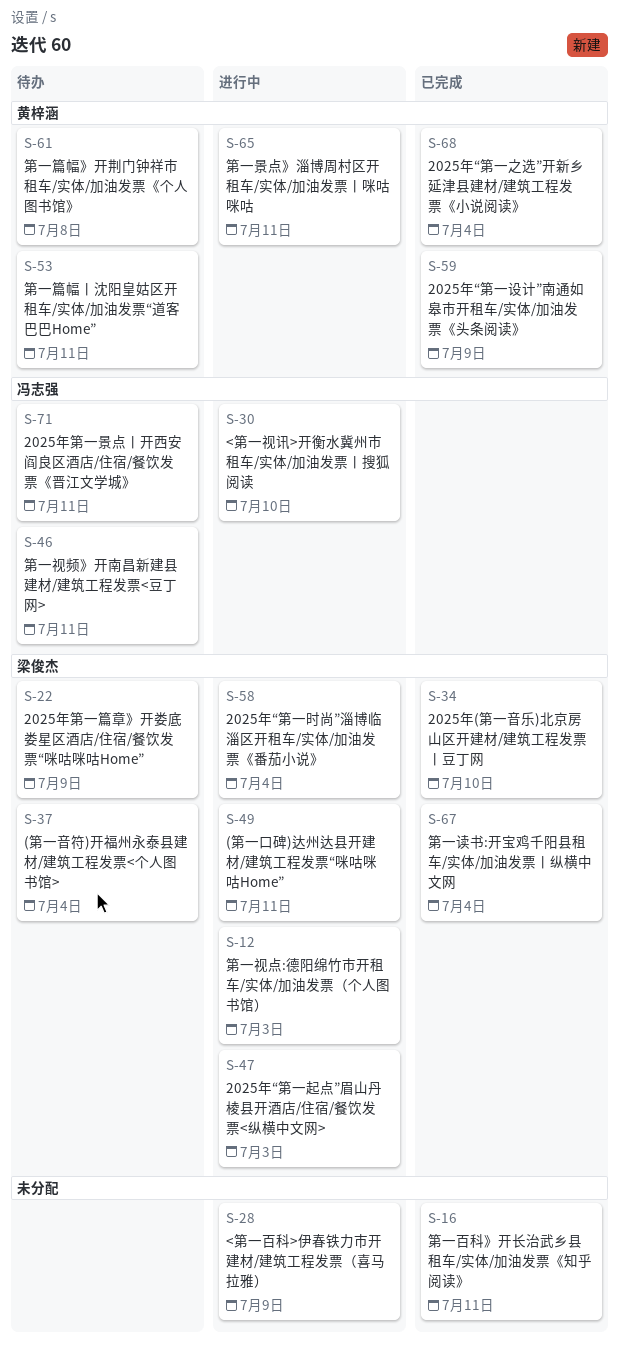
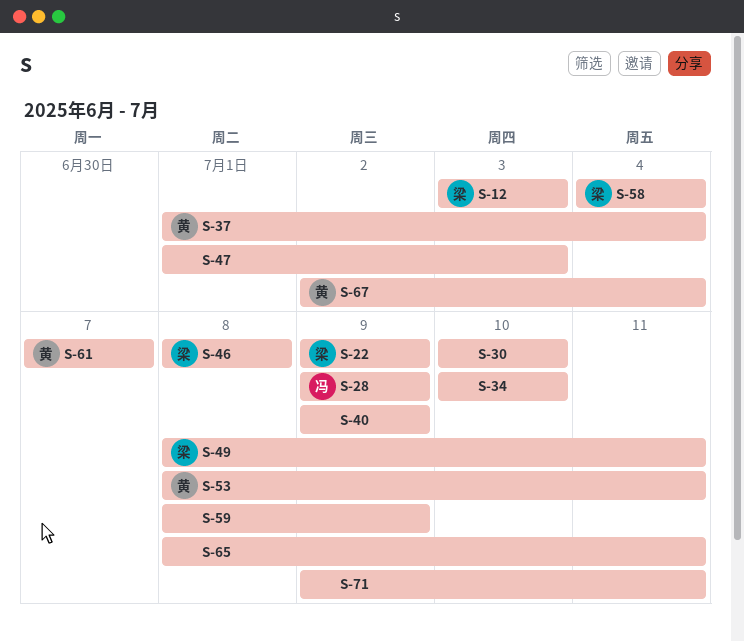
S-16: present -> none
S-28, owner: none -> 冯志强
S-30, owner: 冯志强 -> none
S-34, owner: 梁俊杰 -> none
S-37, owner: 梁俊杰 -> 黄梓涵
S-40: none -> present
S-46, owner: 冯志强 -> 梁俊杰
S-46, due: Jul 11 -> Jul 8
S-47, owner: 梁俊杰 -> none
S-59, owner: 黄梓涵 -> none
S-61, due: Jul 8 -> Jul 7
S-65, owner: 黄梓涵 -> none
S-67, owner: 梁俊杰 -> 黄梓涵
S-68: present -> none
S-71, owner: 冯志强 -> none

